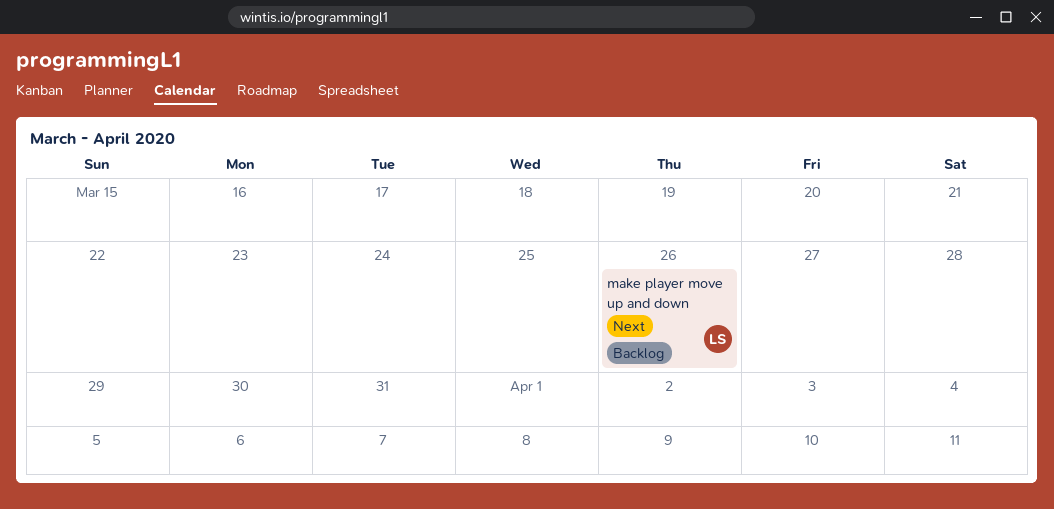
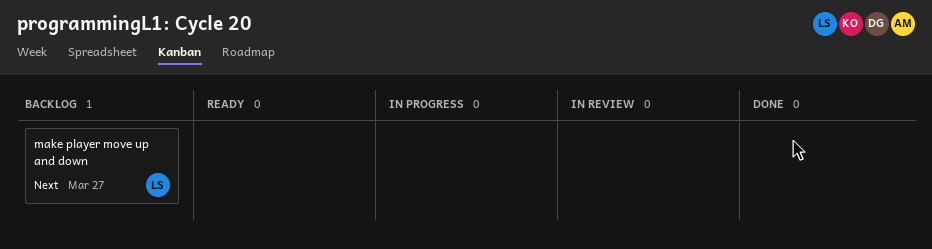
make player move up and down, due: Mar 26 -> Mar 27

